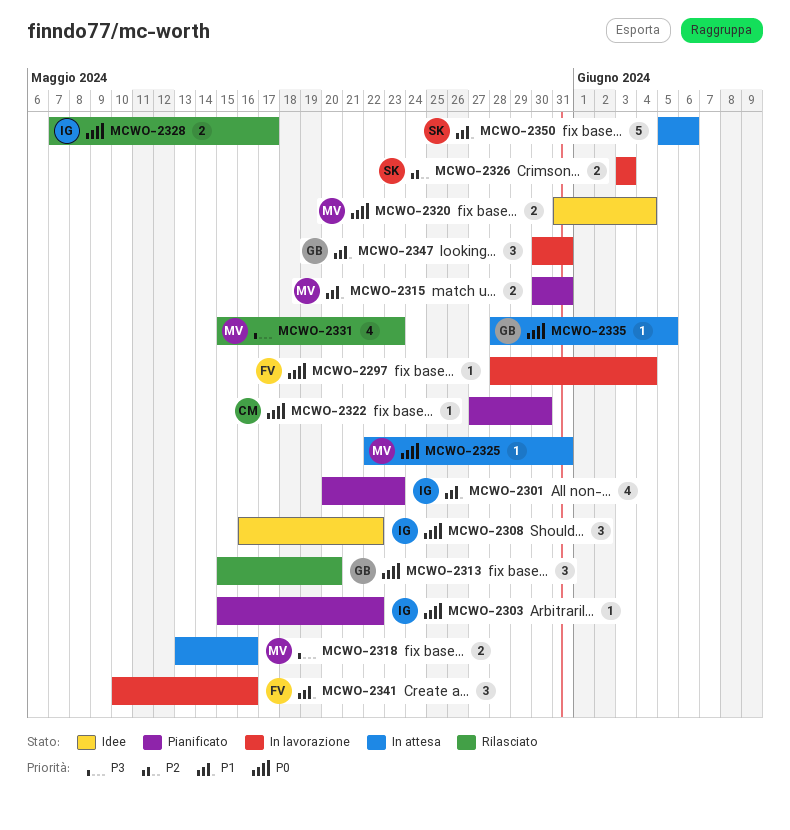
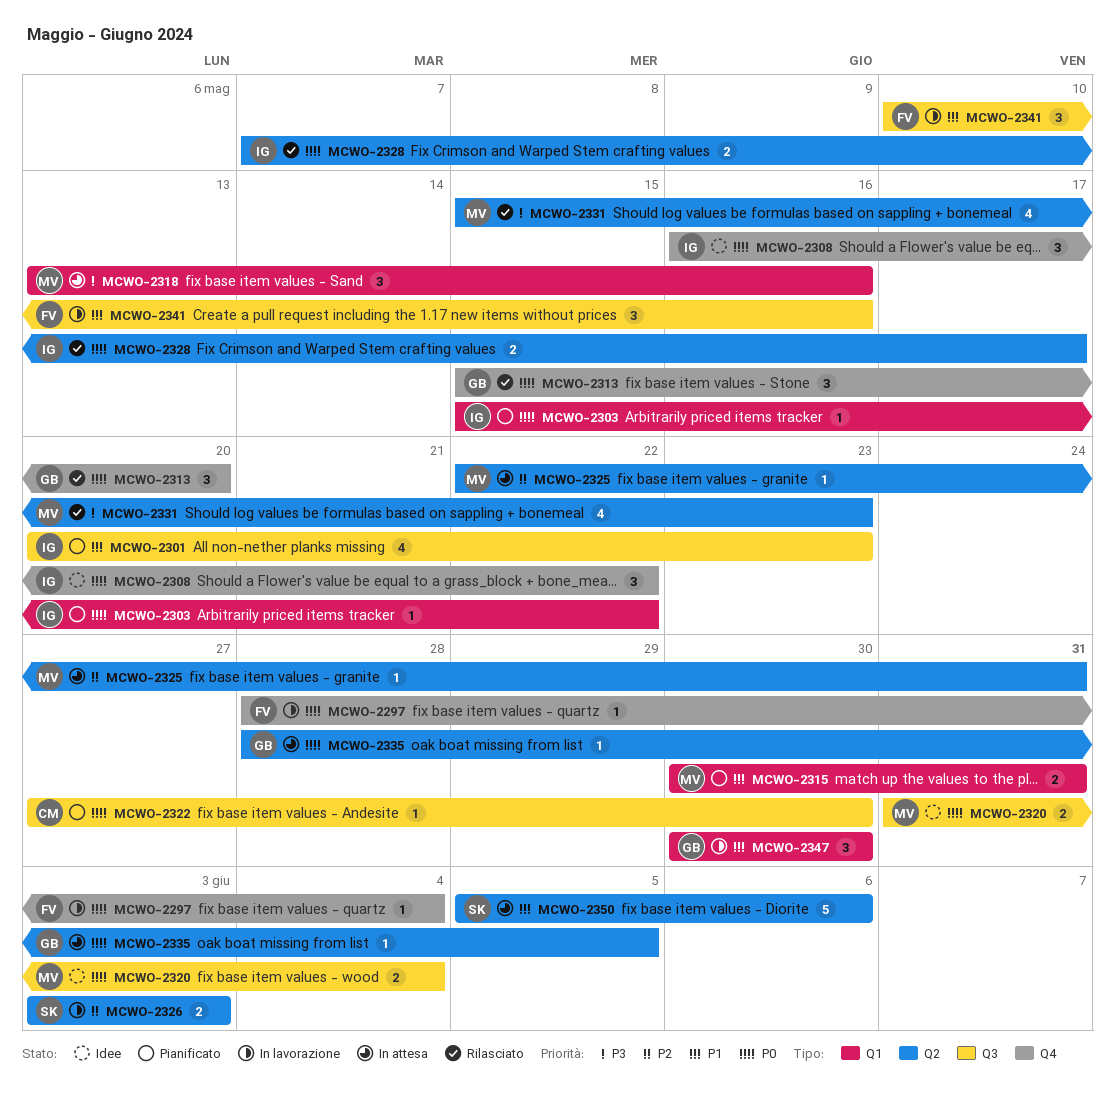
MCWO-2318, estimate: 2 -> 3
MCWO-2325, priority: P0 -> P2
MCWO-2347, due: May 31 -> May 30

